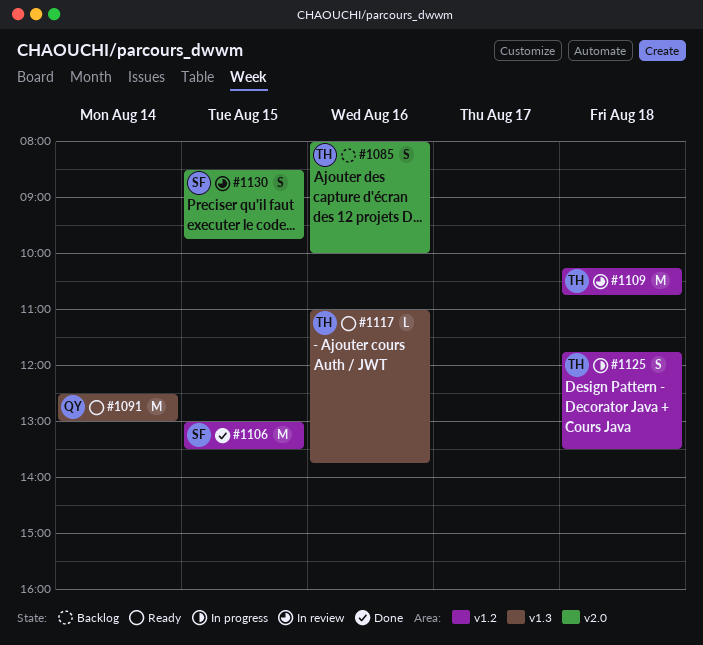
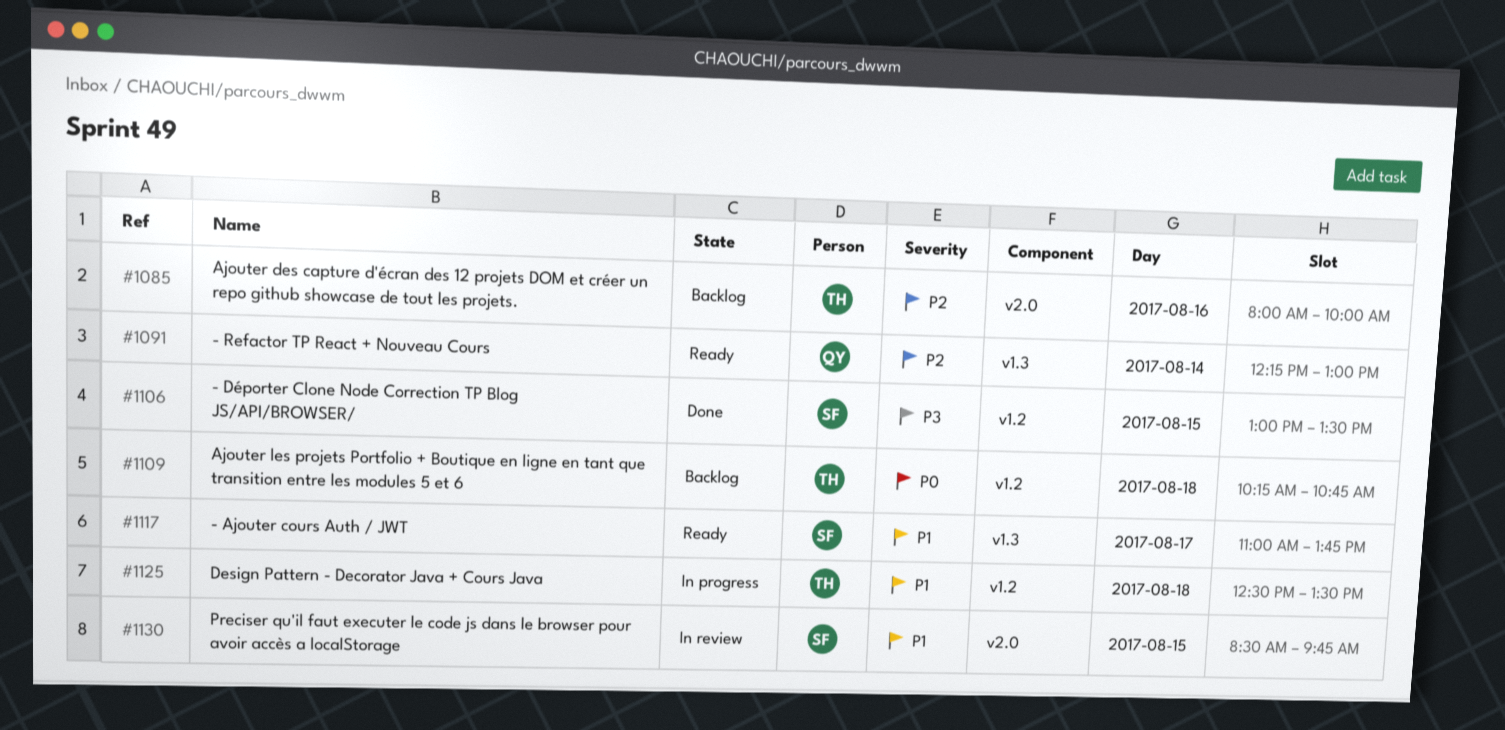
#1091, begins: 12:30 -> 12:15
#1109, status: In review -> Backlog
#1117, owner: TH -> SF
#1117, day: Aug 16 -> Aug 17
#1125, begins: 11:45 -> 12:30

